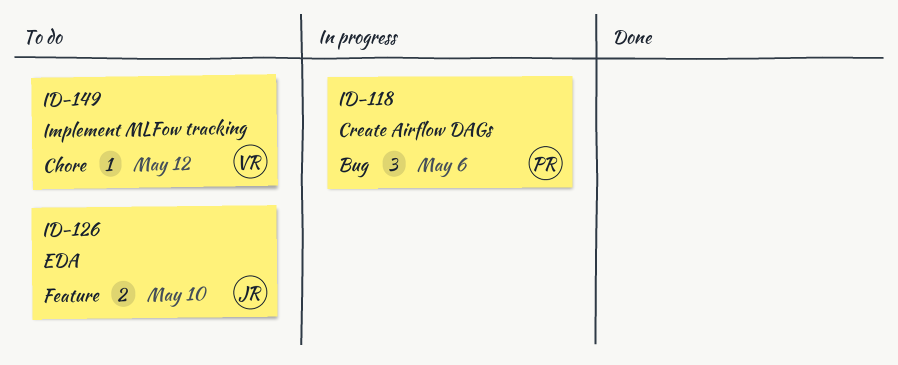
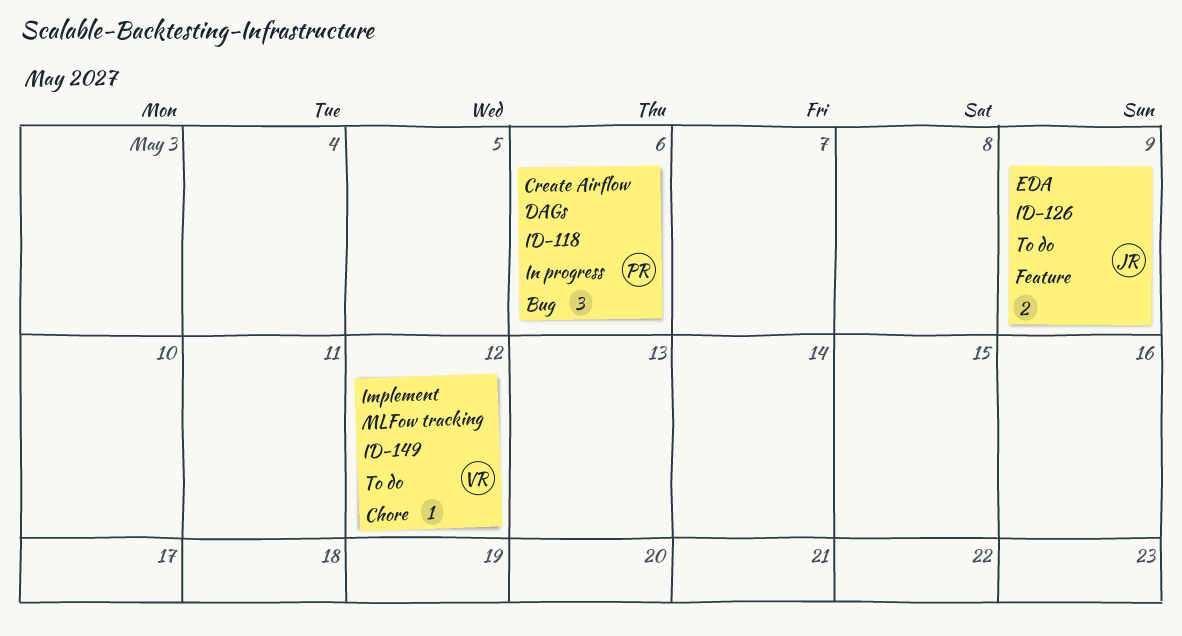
ID-126, due: May 10 -> May 9

